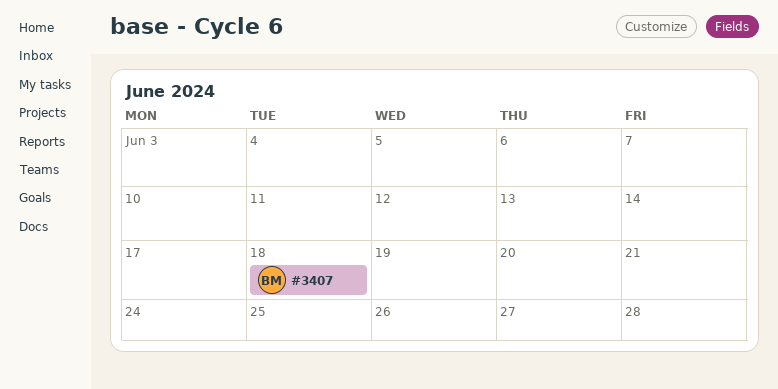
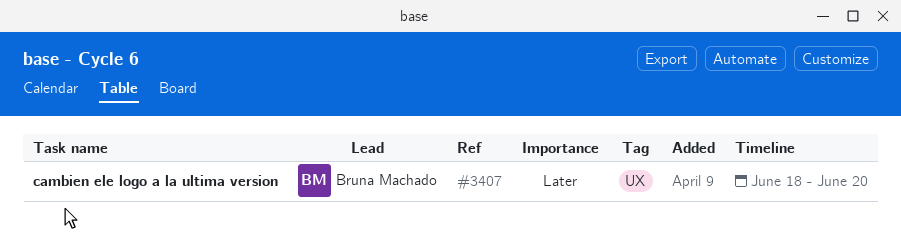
#3407, due: Jun 18 -> Jun 20

